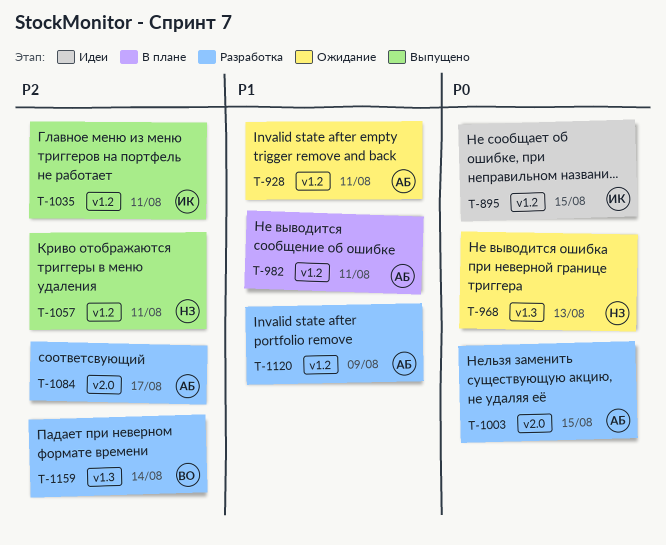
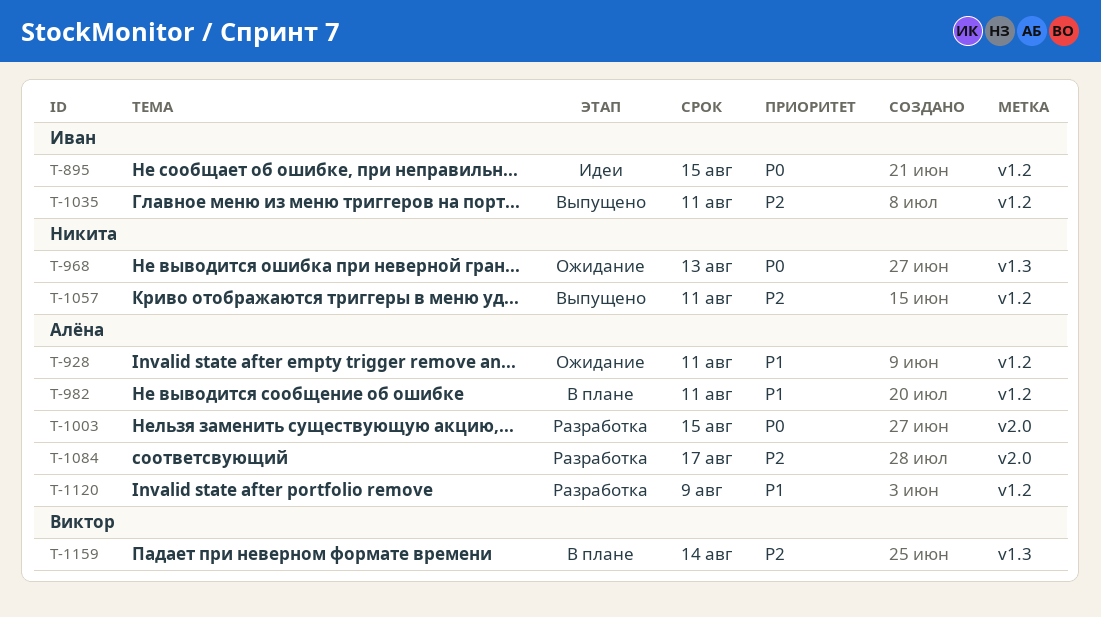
T-1159, status: Разработка -> В плане

